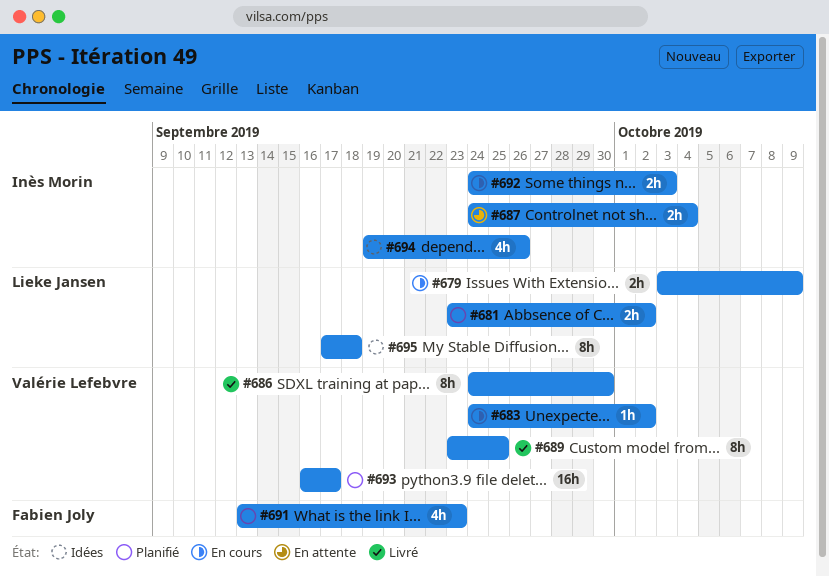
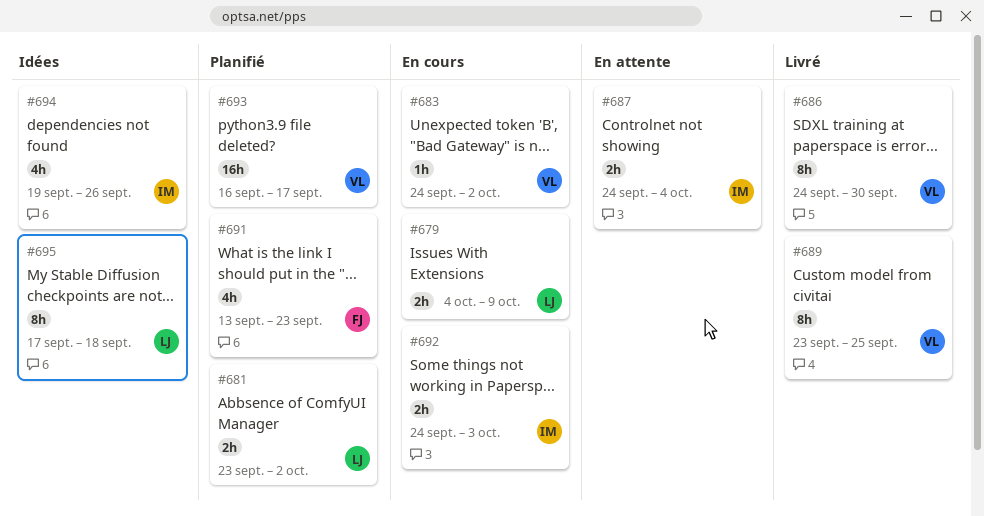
#679, start: Oct 3 -> Oct 4

